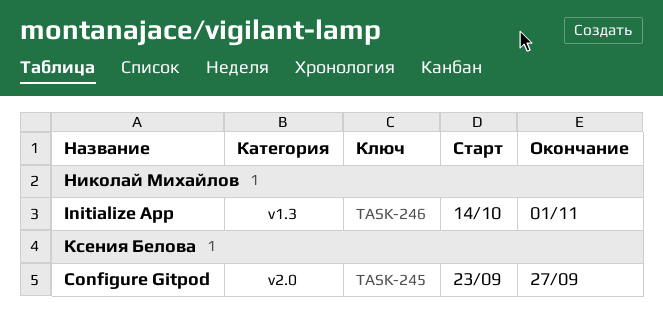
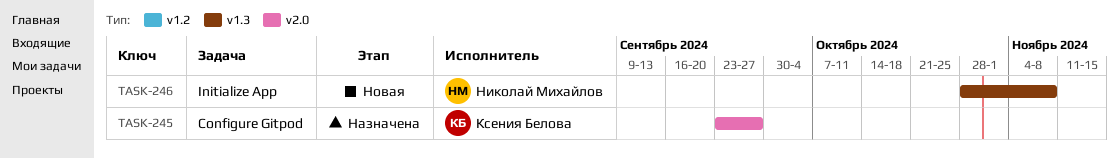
TASK-246, start: Oct 14 -> Oct 28
TASK-246, due: Nov 1 -> Nov 8

